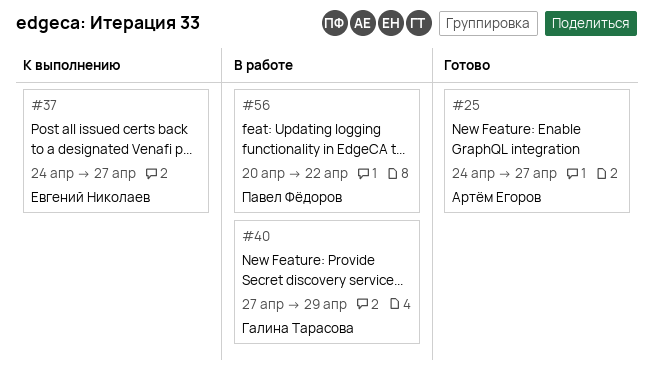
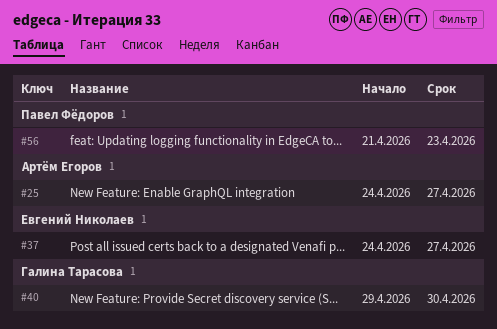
#40, start: Apr 27 -> Apr 29
#40, due: Apr 29 -> Apr 30
#56, start: Apr 20 -> Apr 21
#56, due: Apr 22 -> Apr 23

